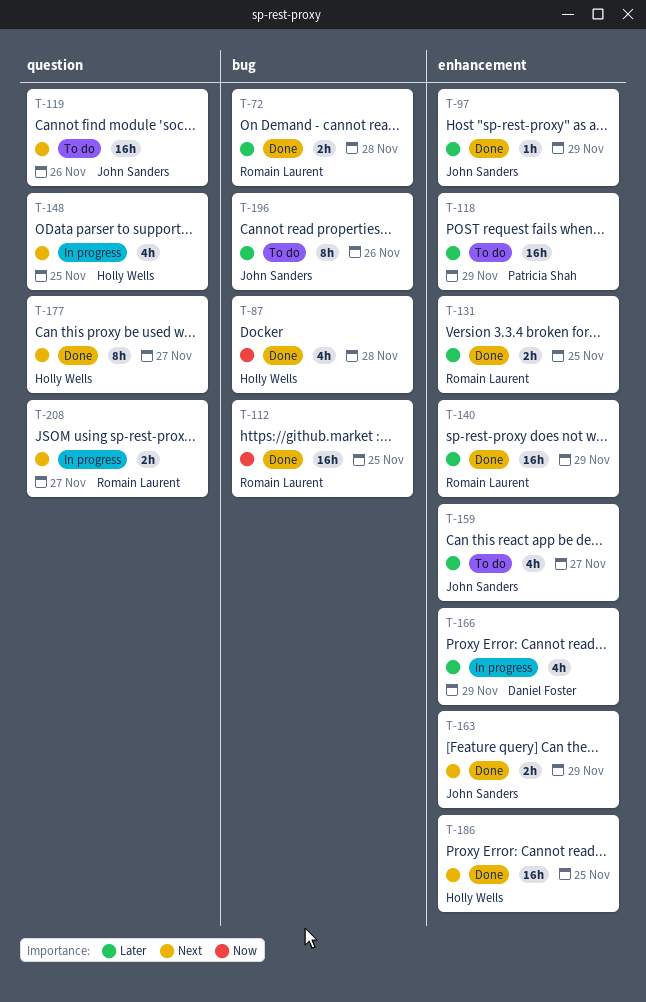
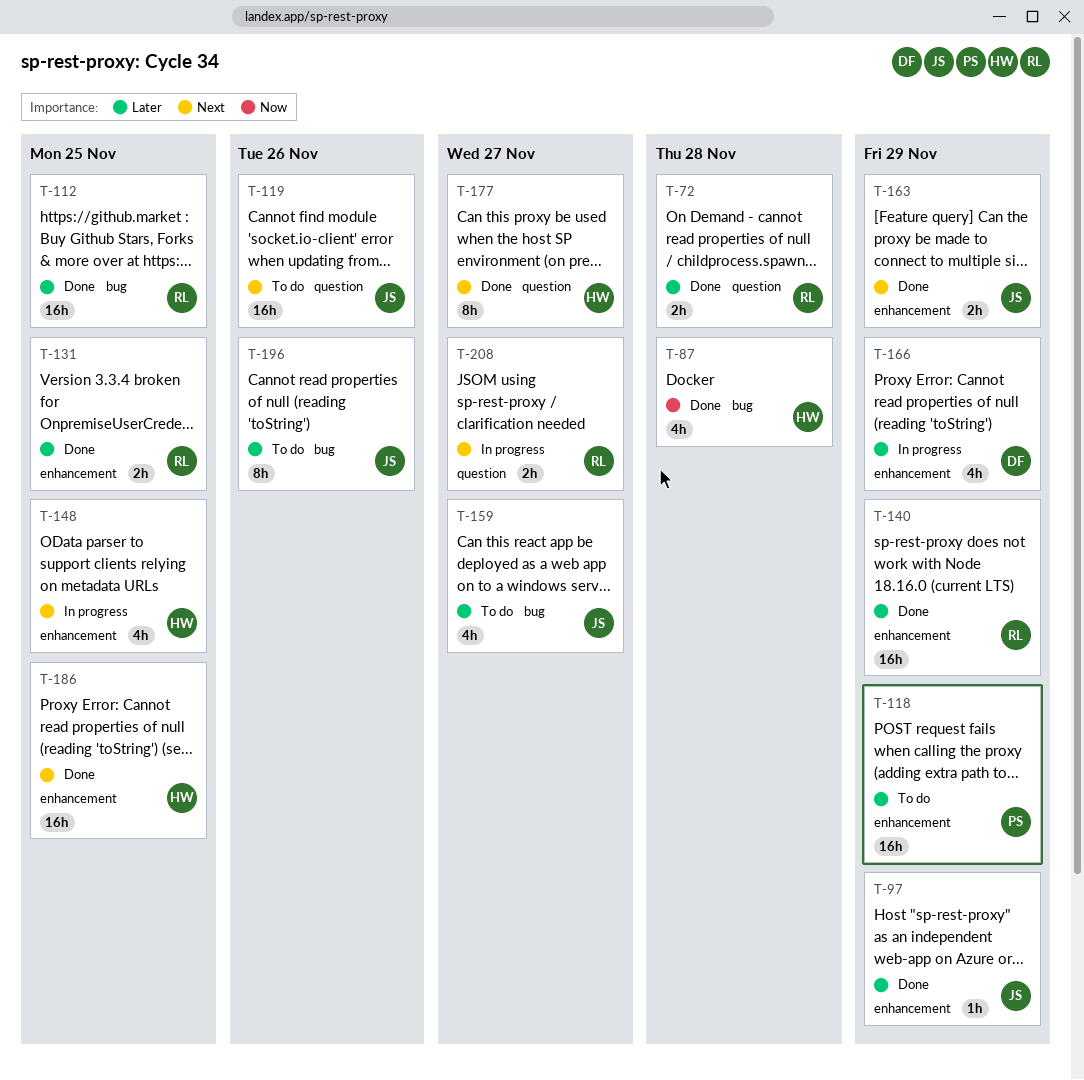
T-72, label: bug -> question
T-112, priority: Now -> Later
T-148, label: question -> enhancement
T-159, label: enhancement -> bug

